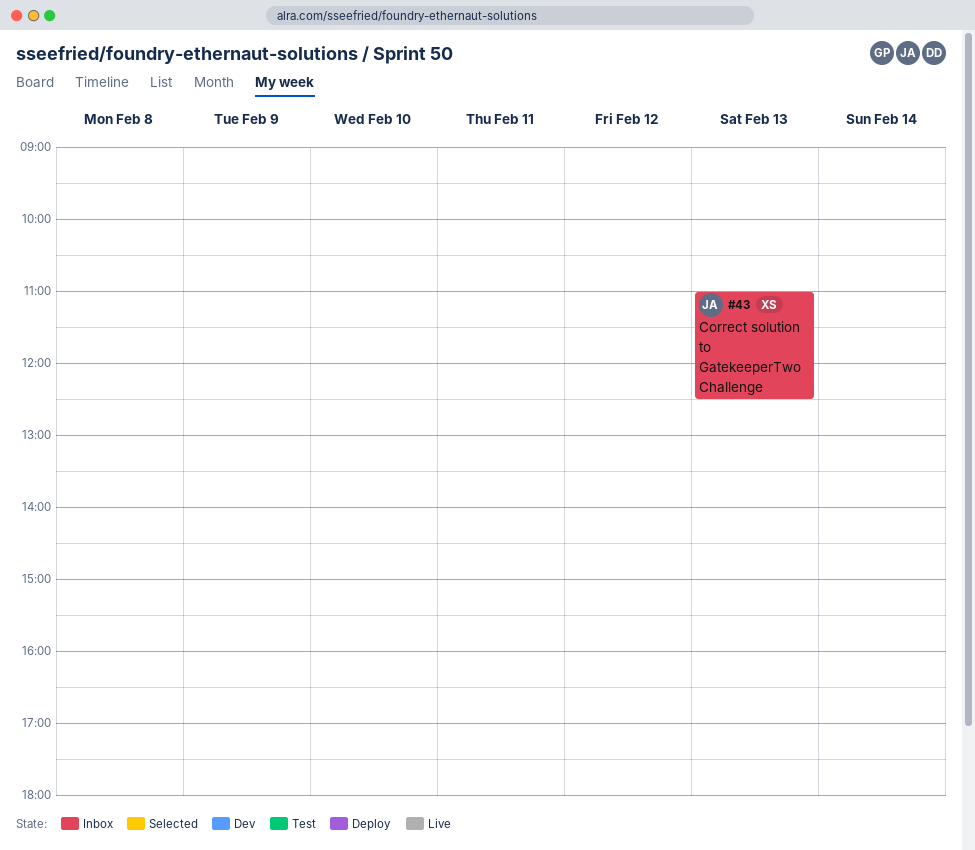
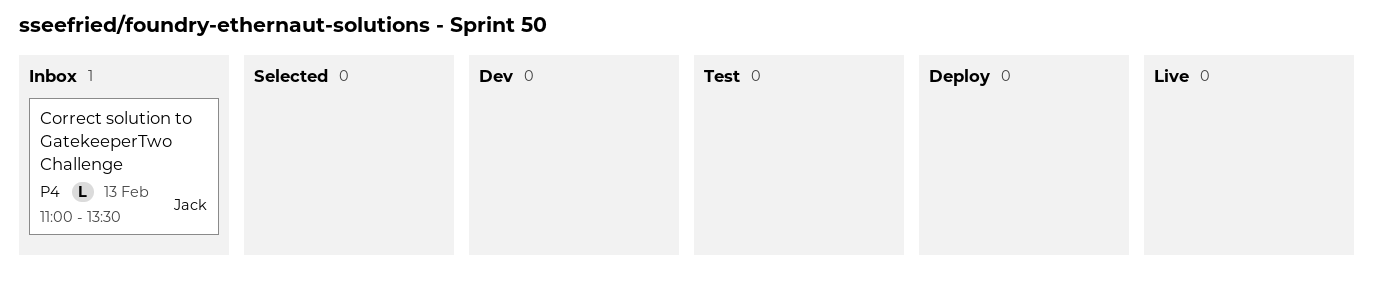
Correct solution to GatekeeperTwo Challenge, estimate: XS -> L
Correct solution to GatekeeperTwo Challenge, ends: 12:30 -> 13:30

